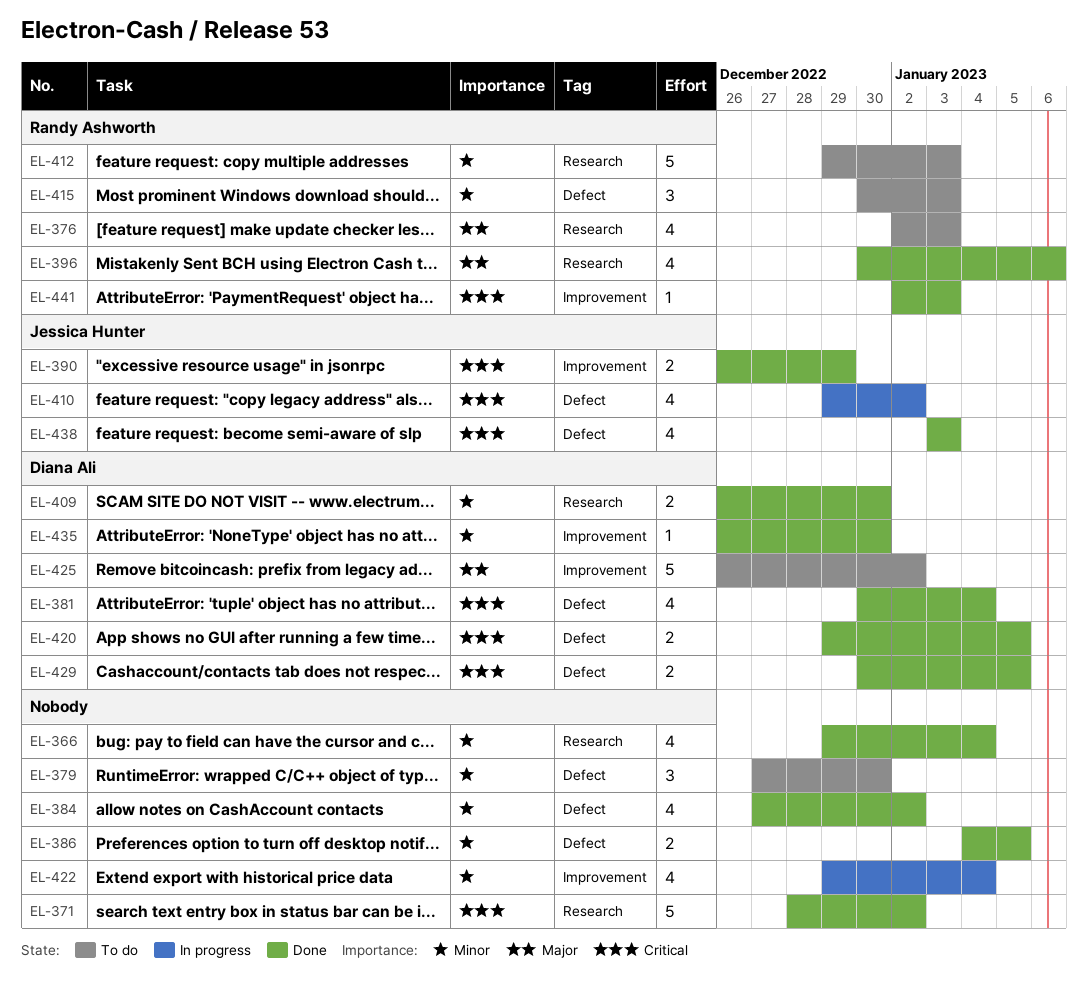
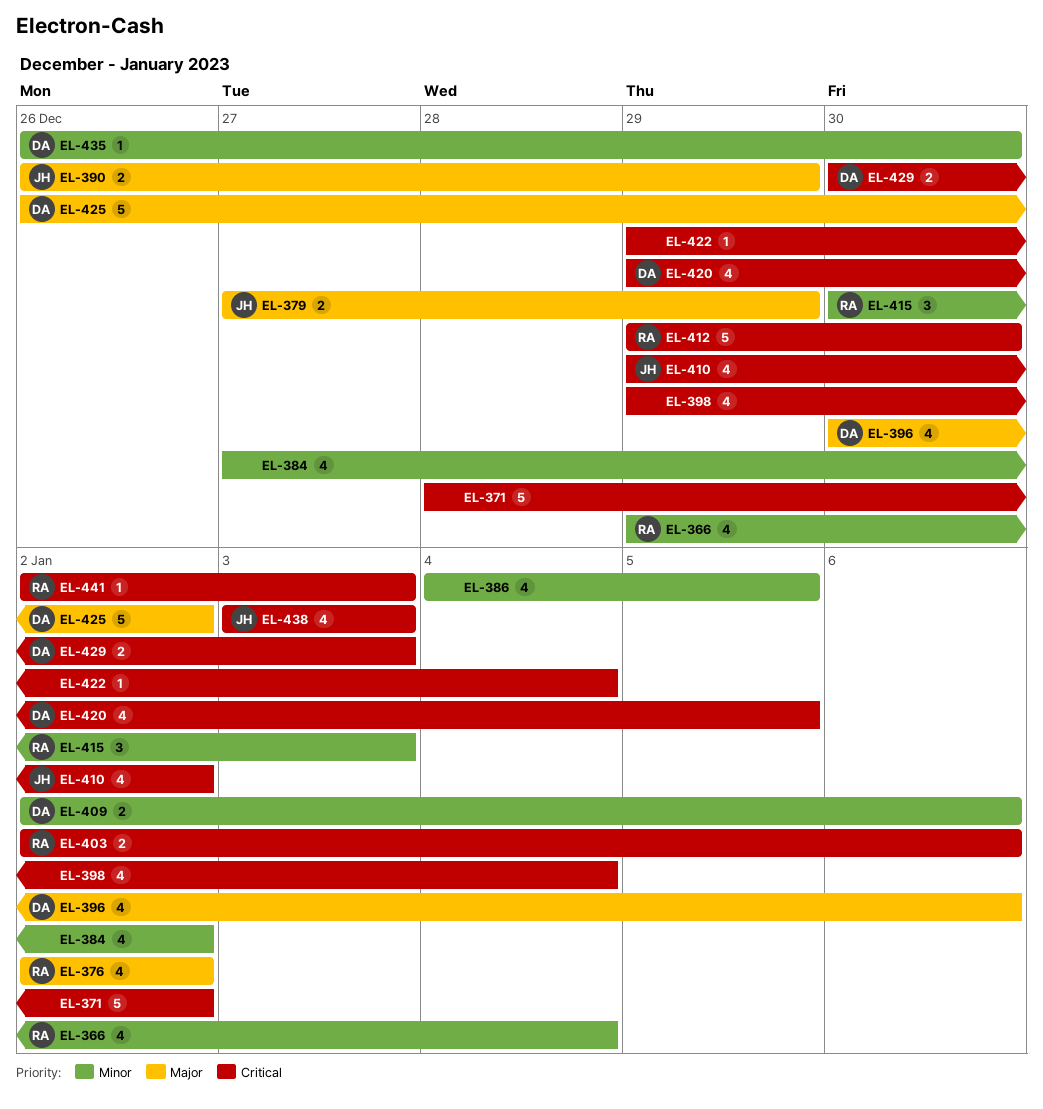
EL-366, owner: none -> Randy Ashworth
EL-376, due: Jan 3 -> Jan 2
EL-379, owner: none -> Jessica Hunter
EL-379, priority: Minor -> Major
EL-379, estimate: 3 -> 2
EL-379, due: Dec 30 -> Dec 29
EL-381: present -> none
EL-386, estimate: 2 -> 4
EL-390, priority: Critical -> Major
EL-396, owner: Randy Ashworth -> Diana Ali
EL-398: none -> present
EL-403: none -> present
EL-409, start: Dec 26 -> Jan 2
EL-409, due: Dec 30 -> Jan 6
EL-412, priority: Minor -> Critical
EL-412, due: Jan 3 -> Dec 30
EL-420, estimate: 2 -> 4
EL-422, priority: Minor -> Critical
EL-422, estimate: 4 -> 1
EL-429, due: Jan 5 -> Jan 3

